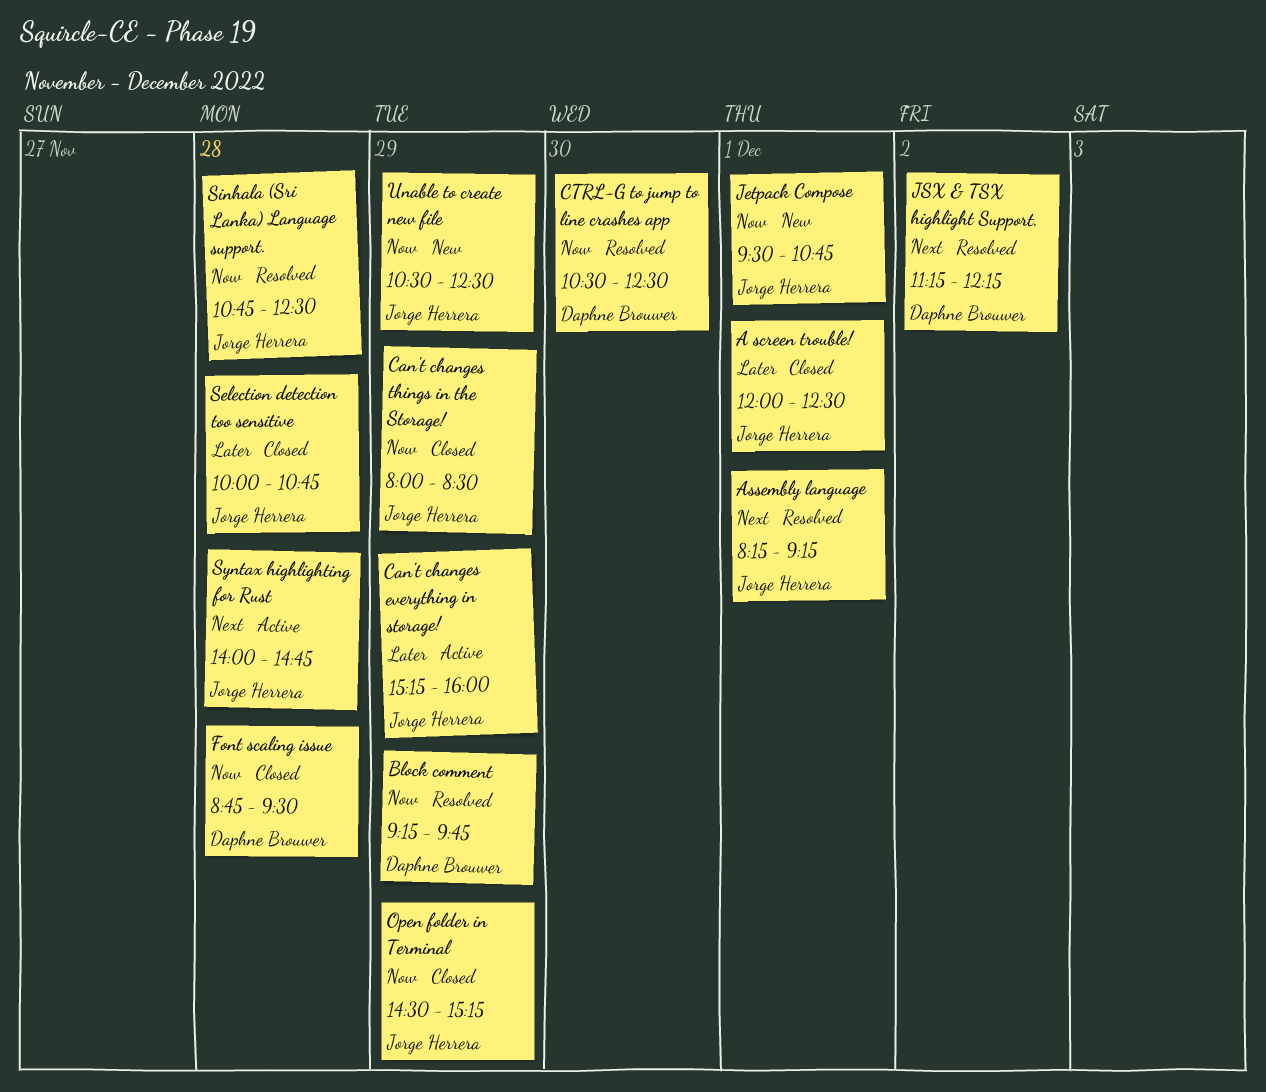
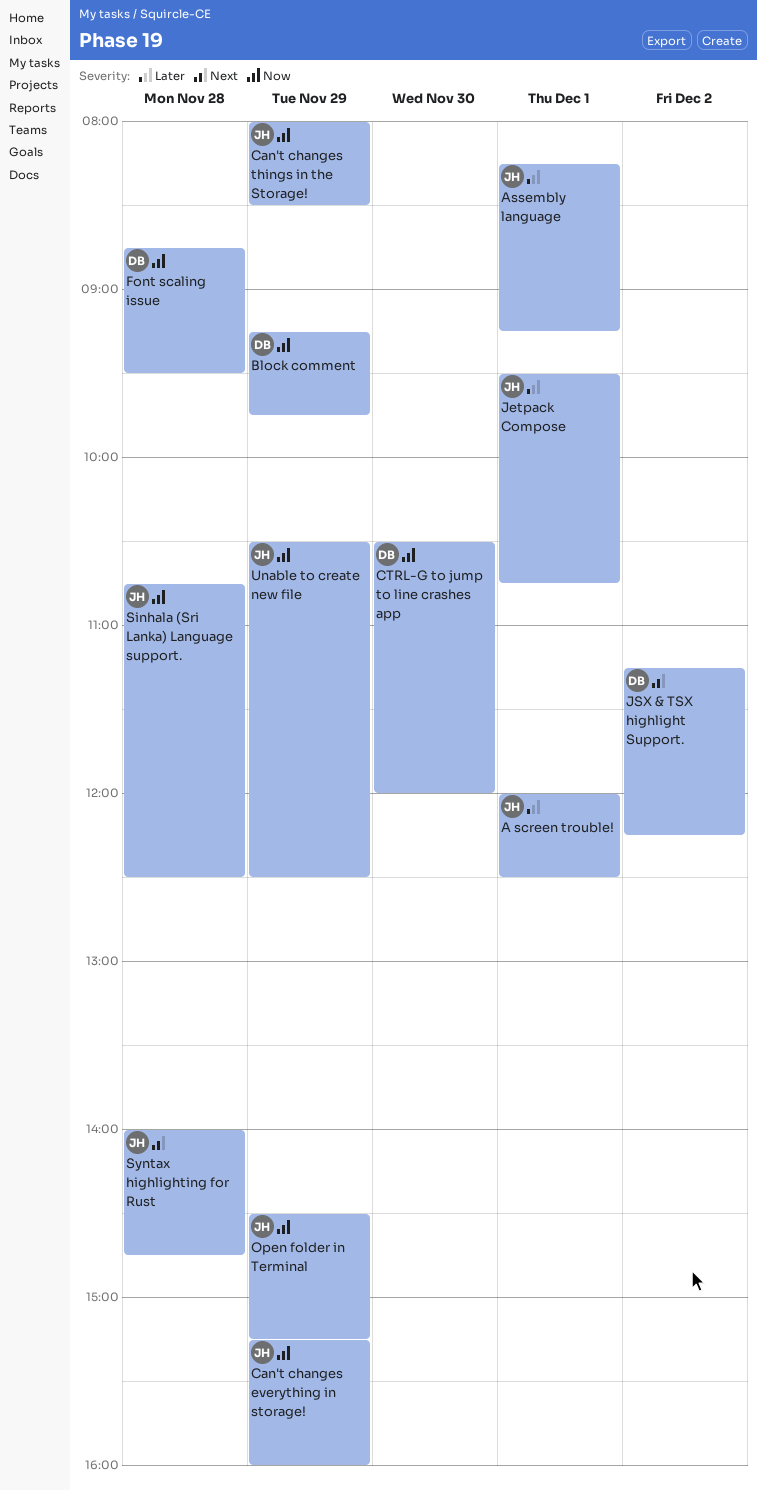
Assembly language, priority: Next -> Later
Can't changes everything in storage!, priority: Later -> Now
CTRL-G to jump to line crashes app, ends: 12:30 -> 12:00
Jetpack Compose, priority: Now -> Later
Selection detection too sensitive: present -> none

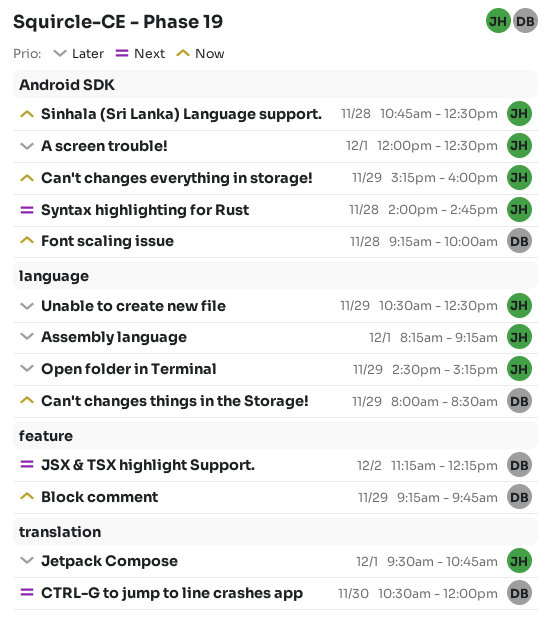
Can't changes things in the Storage!, owner: JH -> DB
CTRL-G to jump to line crashes app, priority: Now -> Next
Font scaling issue, begins: 08:45 -> 09:15
Font scaling issue, ends: 09:30 -> 10:00
Open folder in Terminal, priority: Now -> Later
Unable to create new file, priority: Now -> Later

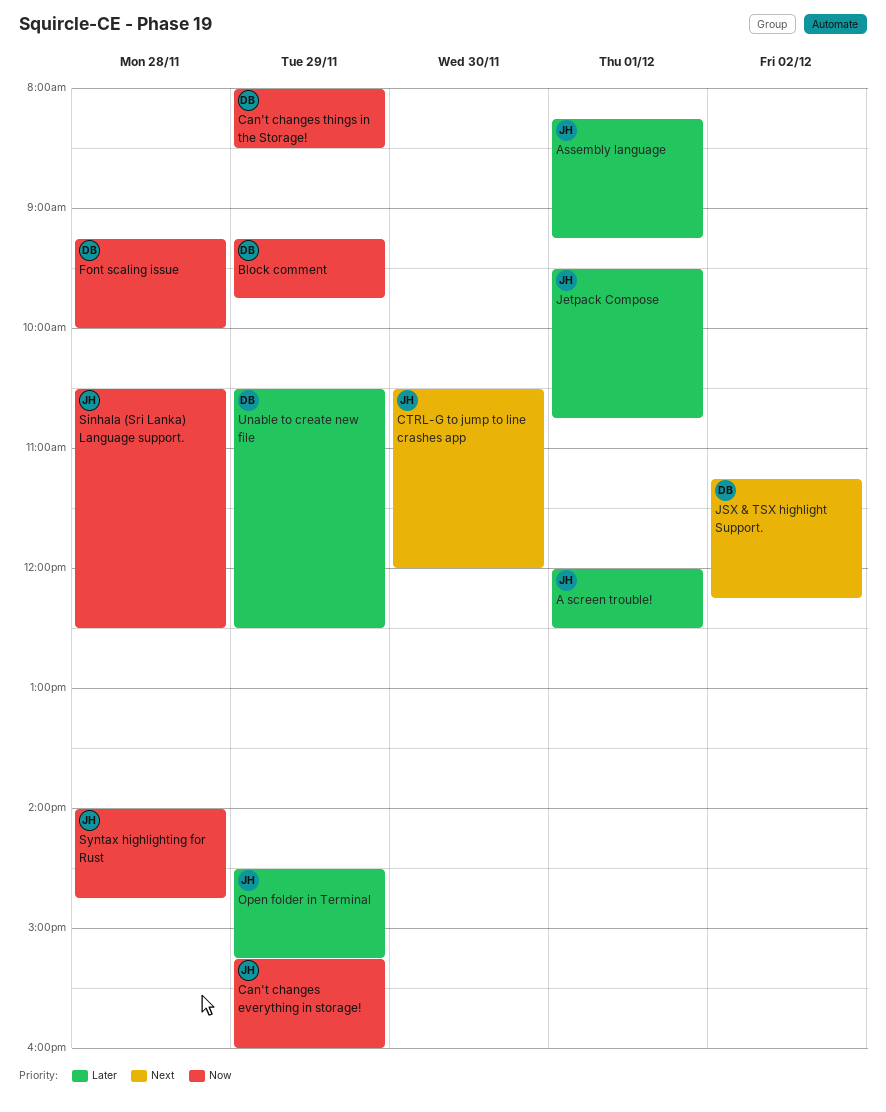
CTRL-G to jump to line crashes app, owner: DB -> JH
Sinhala (Sri Lanka) Language support., begins: 10:45 -> 10:30
Syntax highlighting for Rust, priority: Next -> Now
Unable to create new file, owner: JH -> DB

